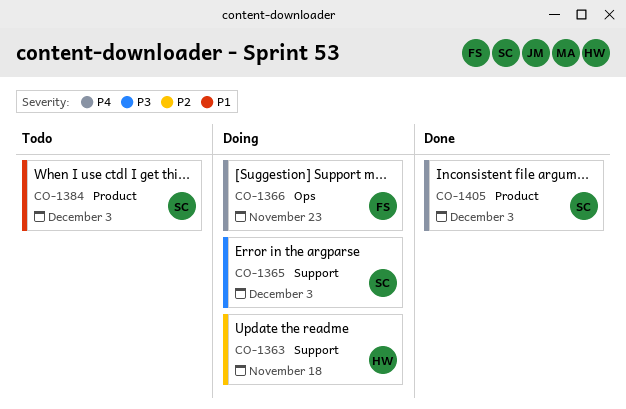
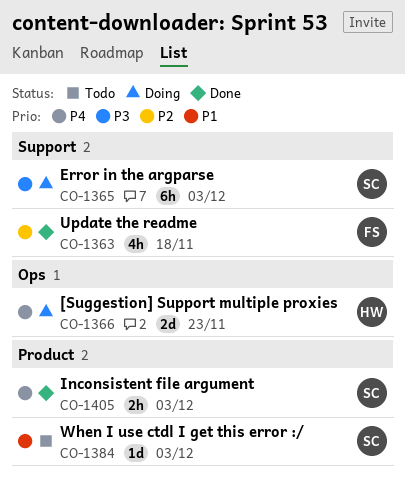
CO-1363, status: Doing -> Done
CO-1363, owner: HW -> FS
CO-1366, owner: FS -> HW

